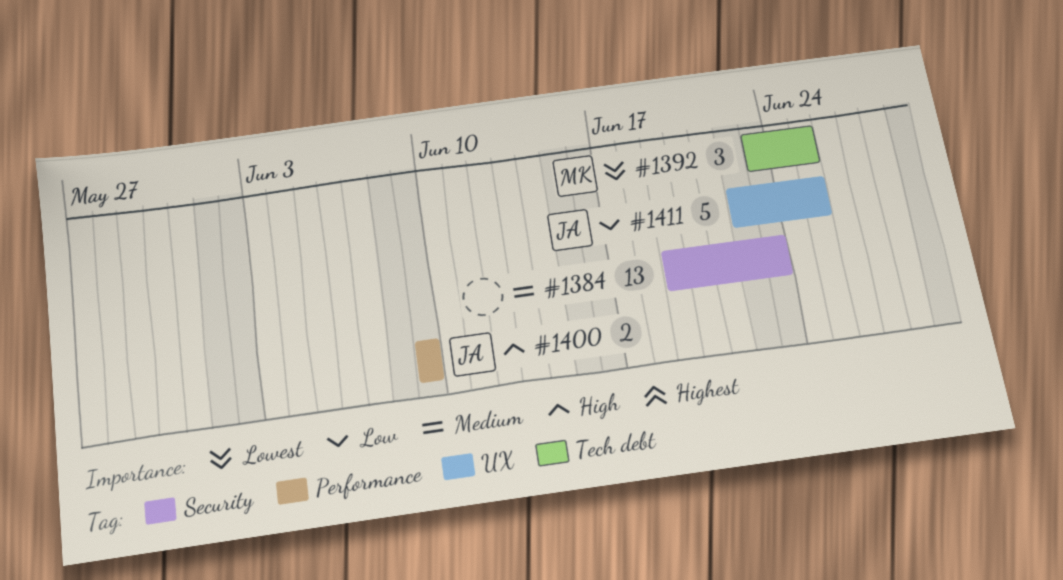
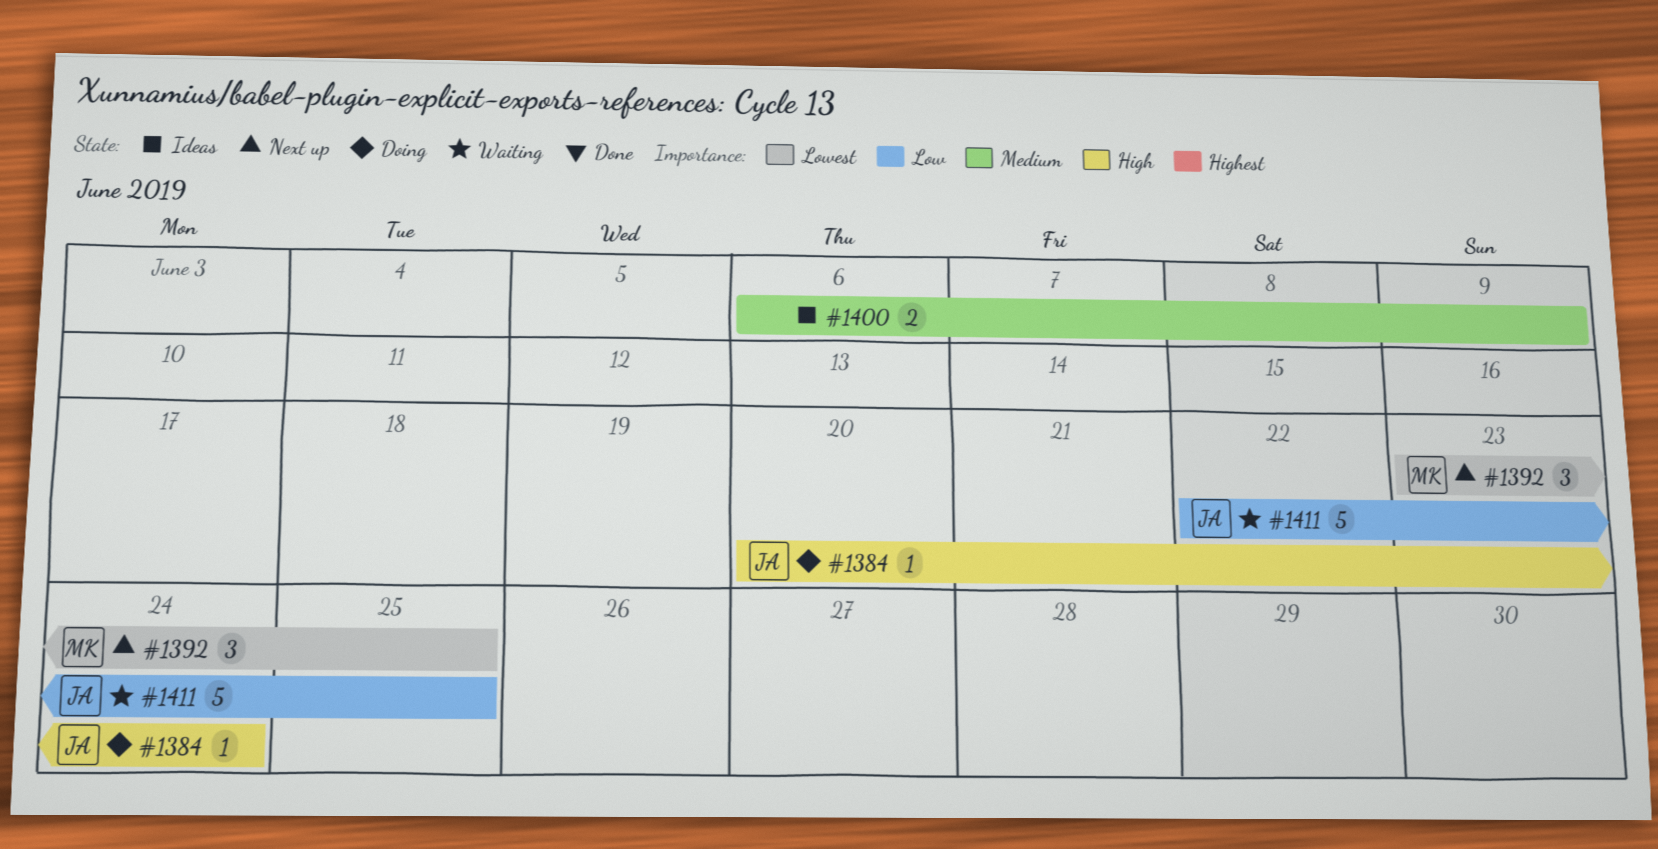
#1384, owner: none -> JA
#1384, priority: Medium -> High
#1384, estimate: 13 -> 1
#1384, start: Jun 19 -> Jun 20
#1384, due: Jun 23 -> Jun 24
#1400, owner: JA -> none
#1400, priority: High -> Medium
#1400, start: Jun 9 -> Jun 6

